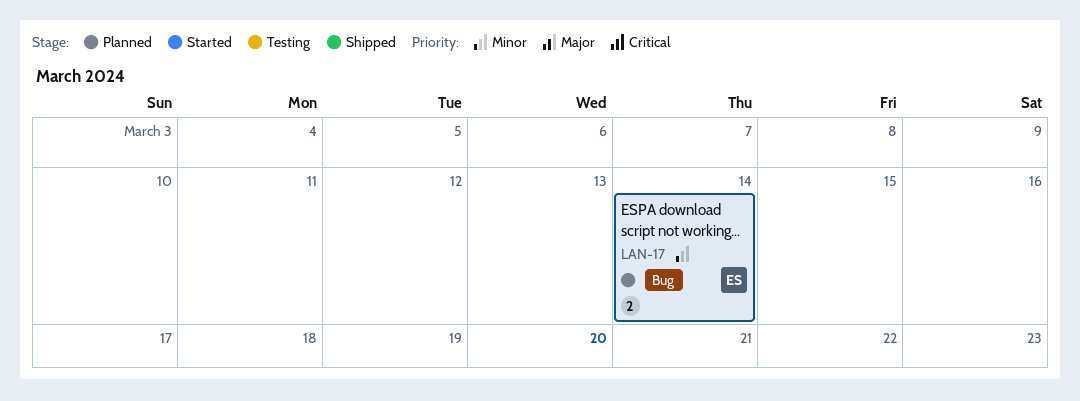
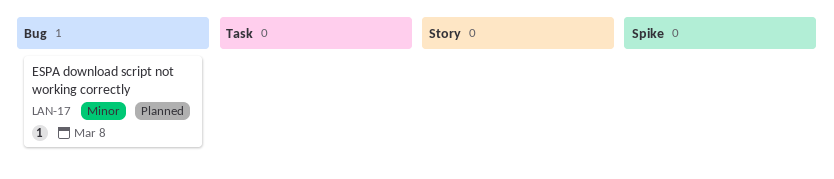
LAN-17, estimate: 2 -> 1
LAN-17, due: Mar 14 -> Mar 8

